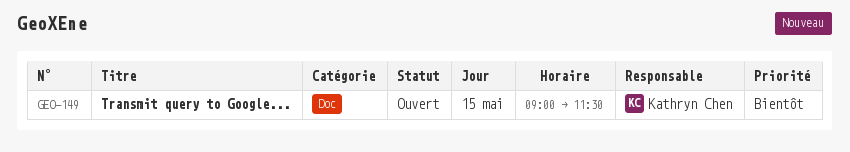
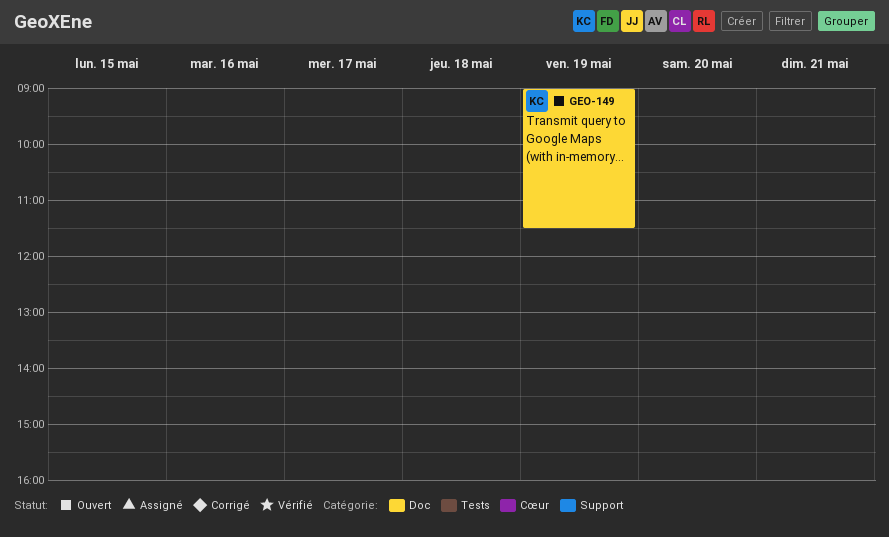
GEO-149, day: May 15 -> May 19

